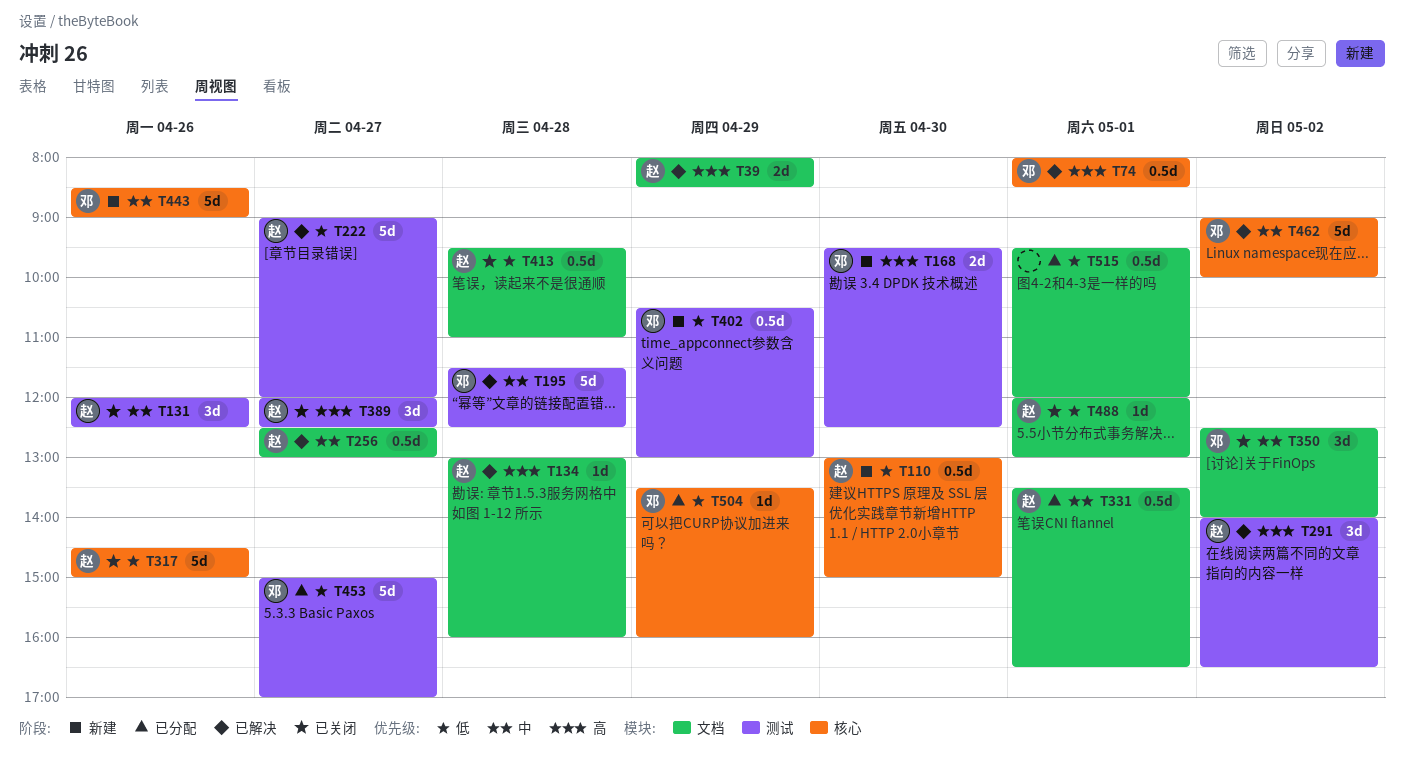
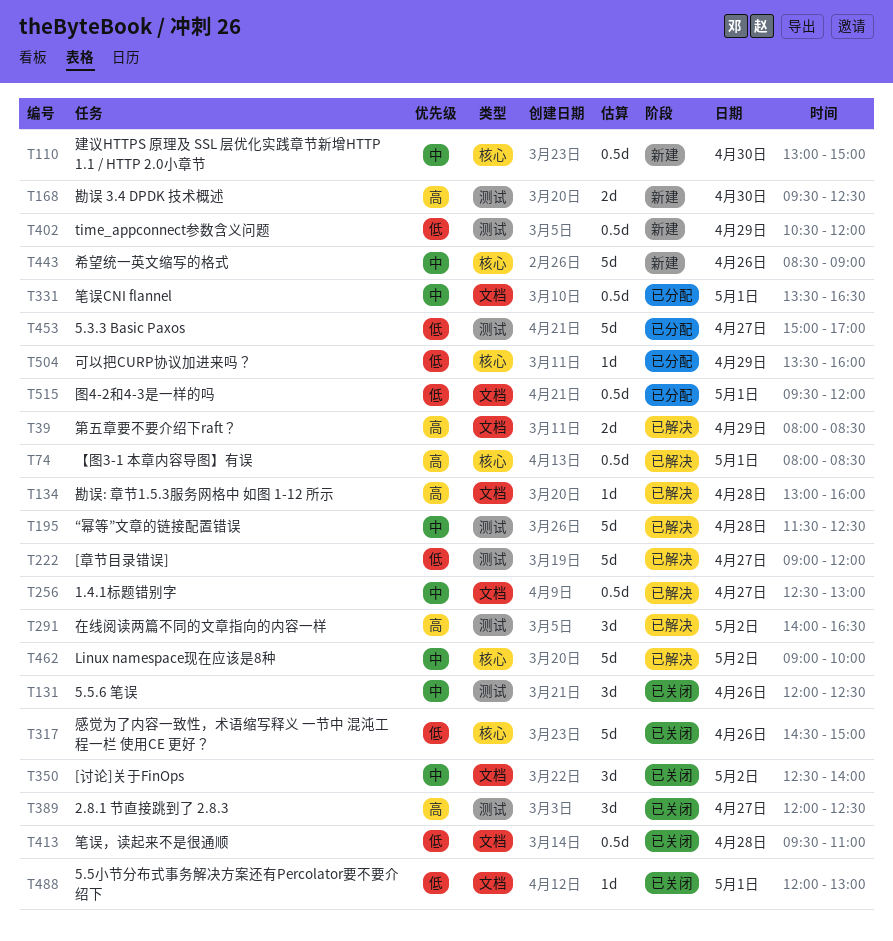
T110, priority: 低 -> 中
T402, ends: 13:00 -> 12:00

